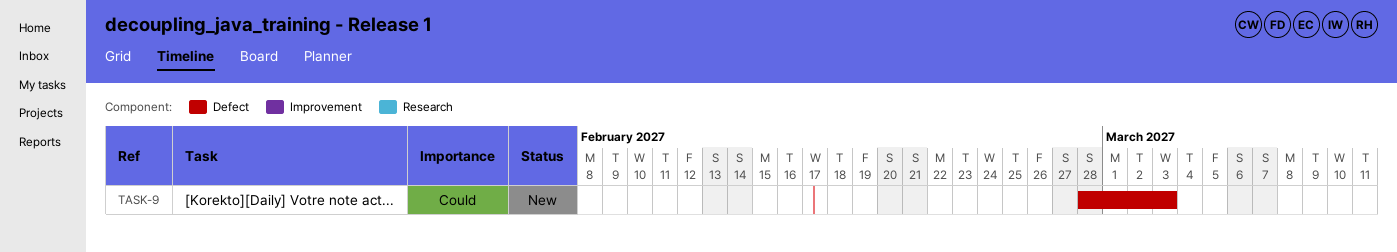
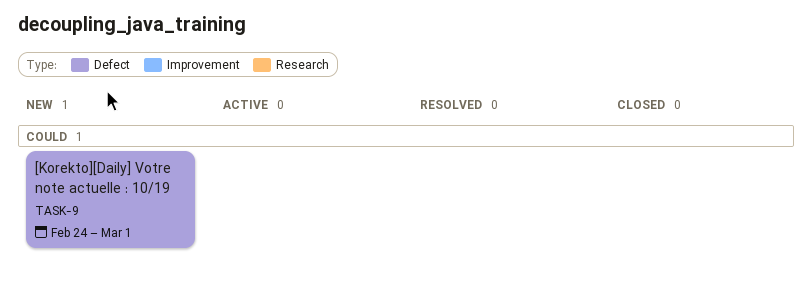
TASK-9, start: Feb 28 -> Feb 24
TASK-9, due: Mar 3 -> Mar 1

